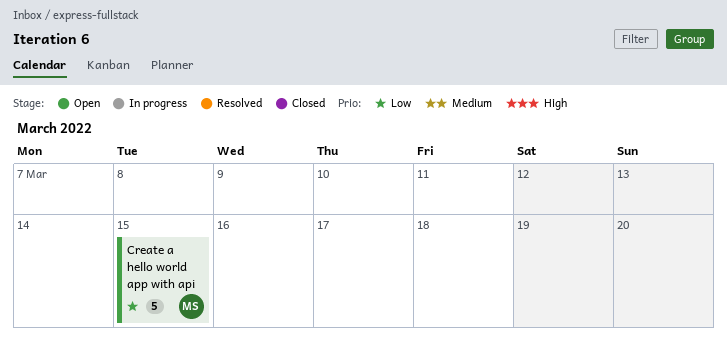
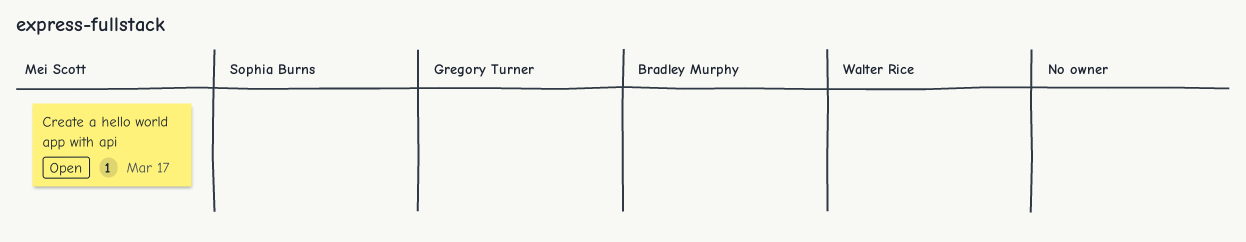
Create a hello world app with api, estimate: 5 -> 1
Create a hello world app with api, due: Mar 15 -> Mar 17

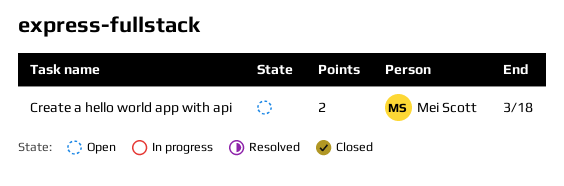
Create a hello world app with api, estimate: 1 -> 2
Create a hello world app with api, due: Mar 17 -> Mar 18

